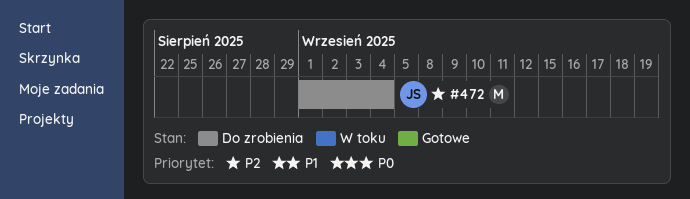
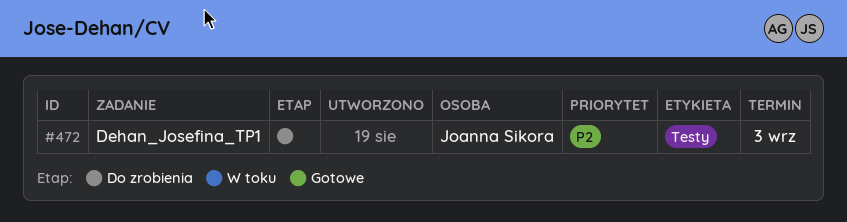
#472, due: Sep 4 -> Sep 3

